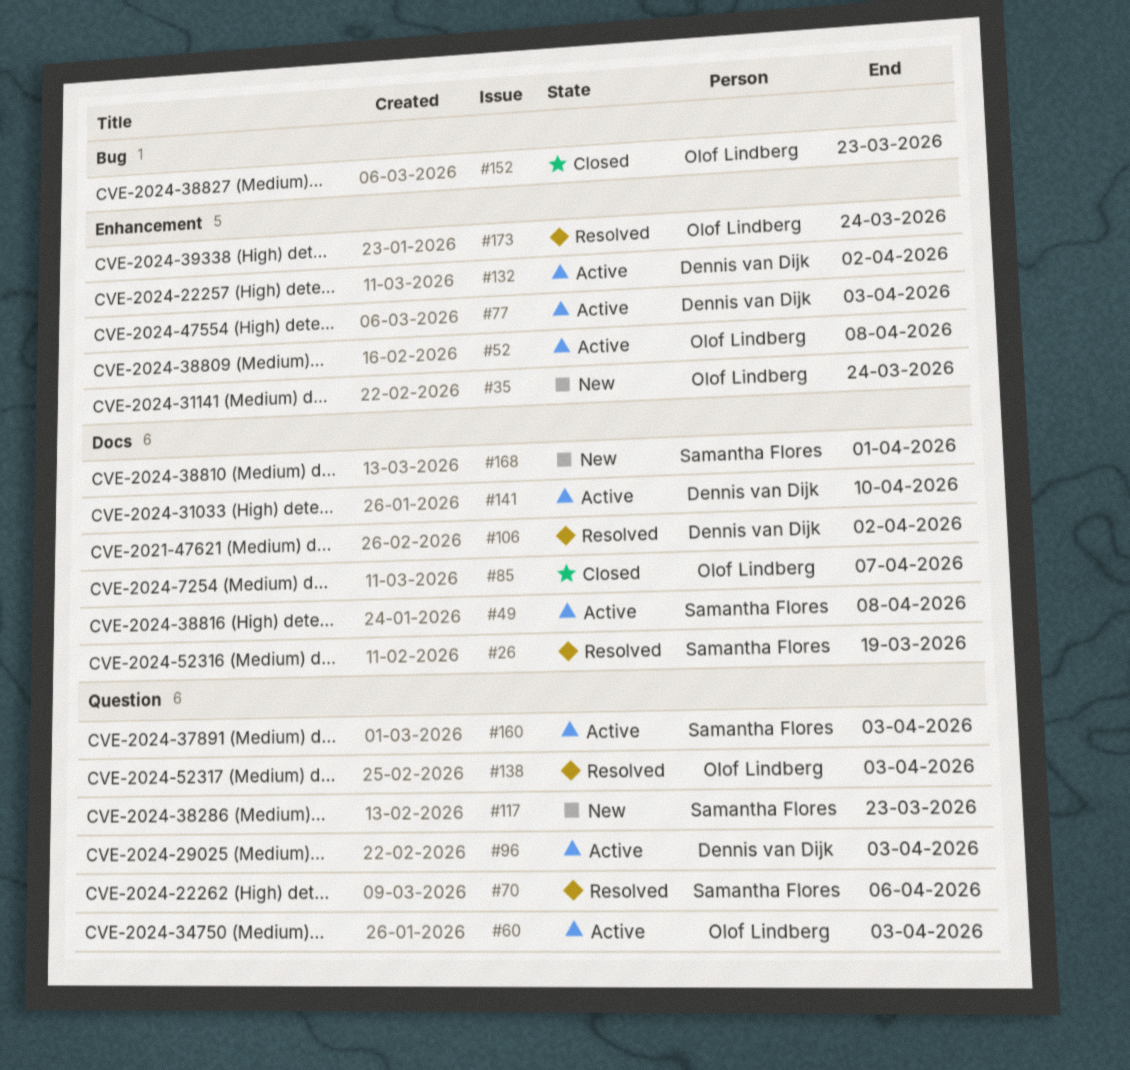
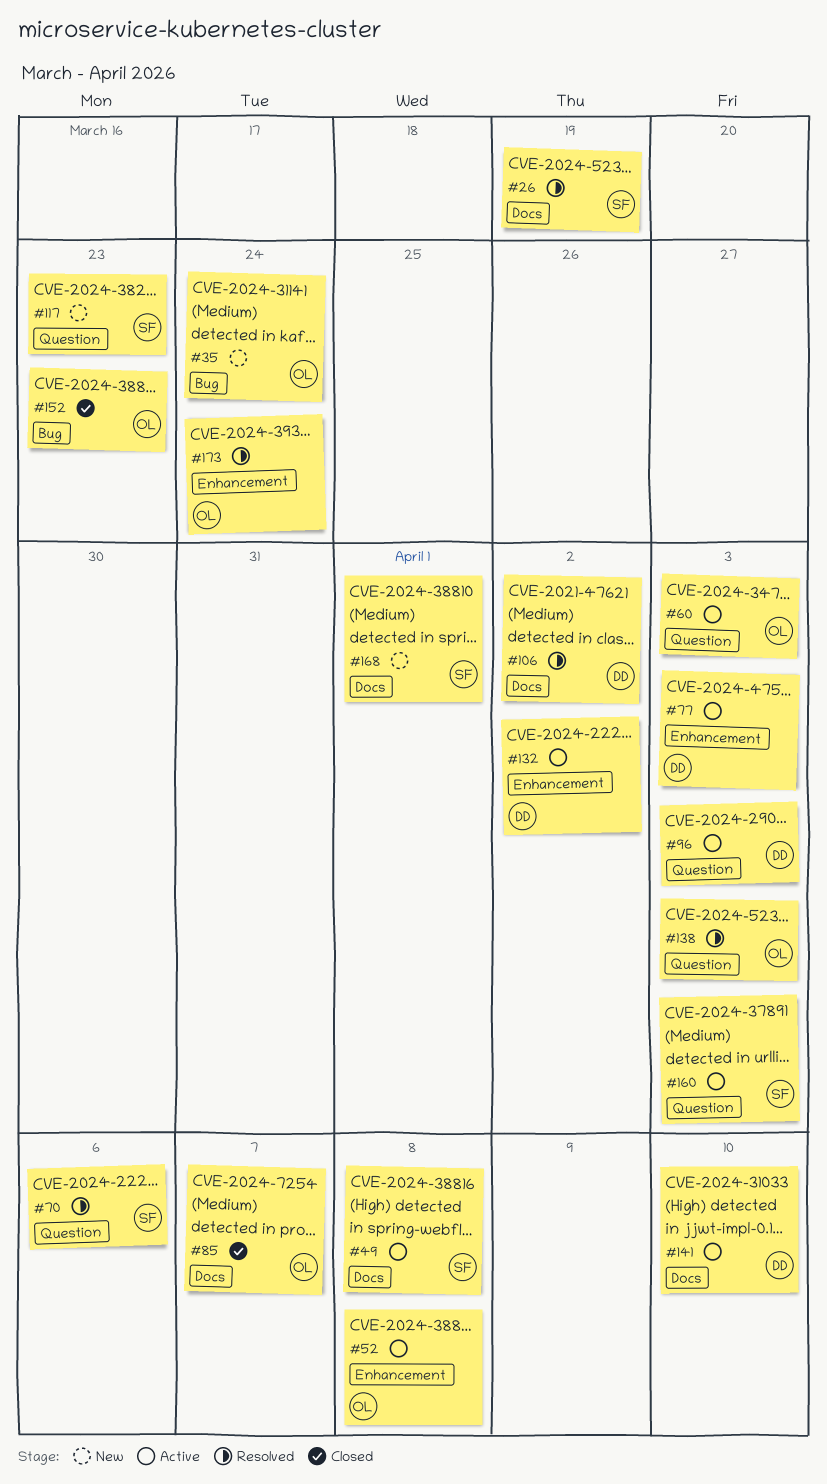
#35, label: Enhancement -> Bug

